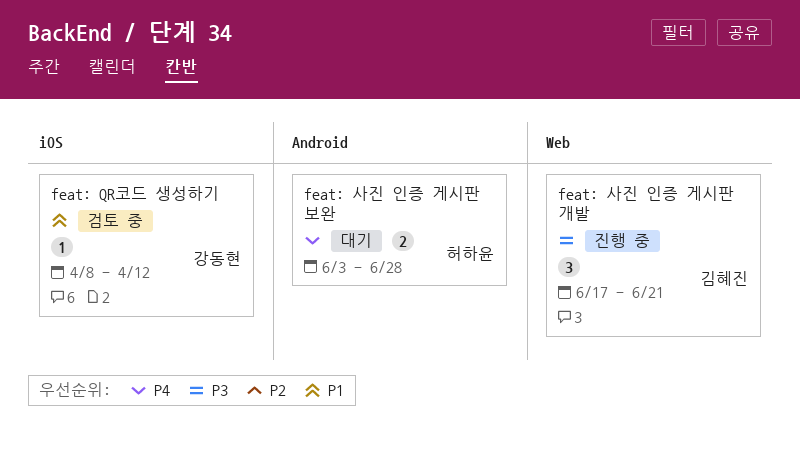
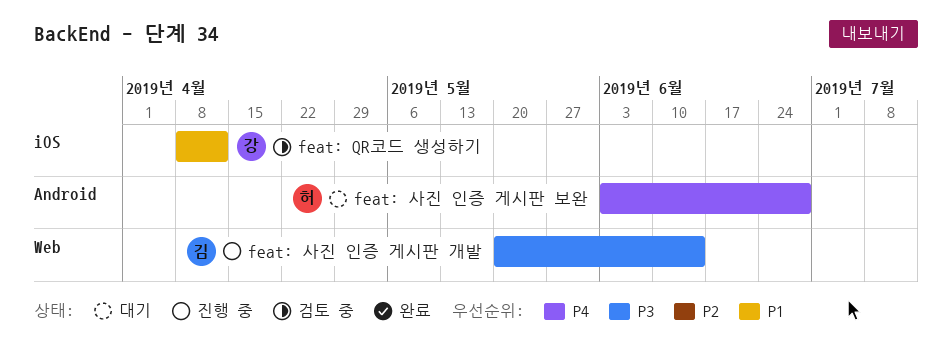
feat: 사진 인증 게시판 개발, start: Jun 17 -> May 20
feat: 사진 인증 게시판 개발, due: Jun 21 -> Jun 14

